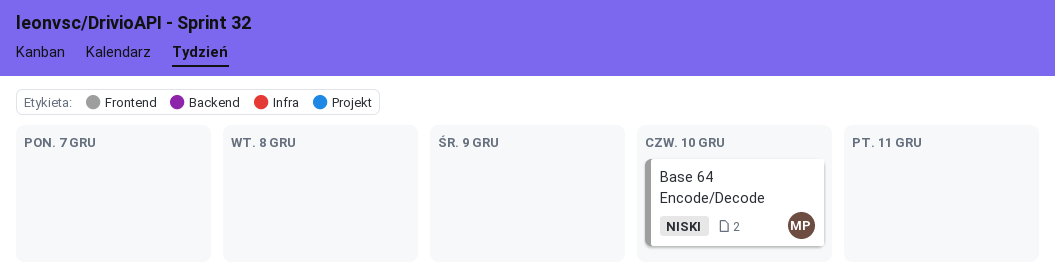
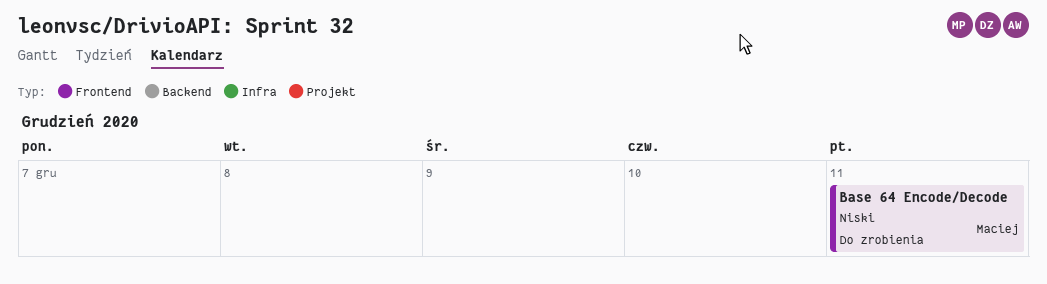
Base 64 Encode/Decode, due: Dec 10 -> Dec 11

